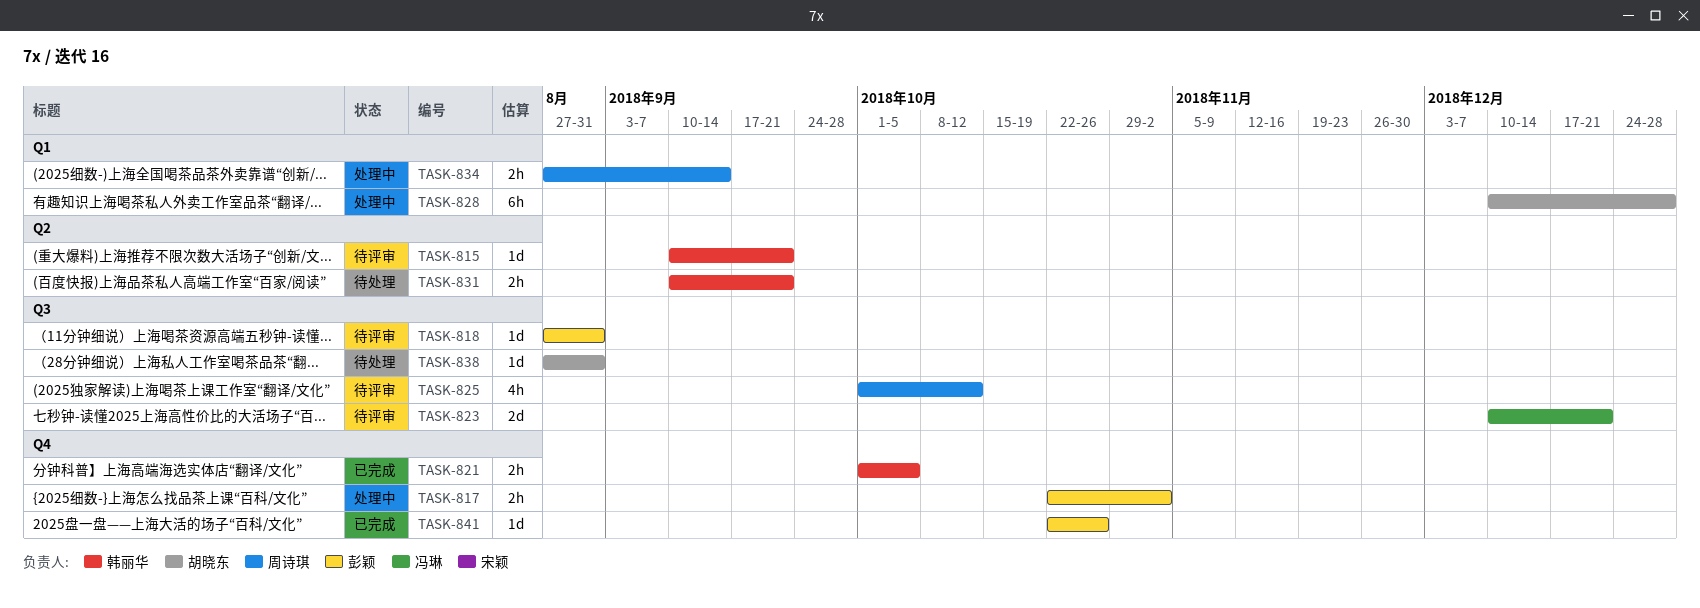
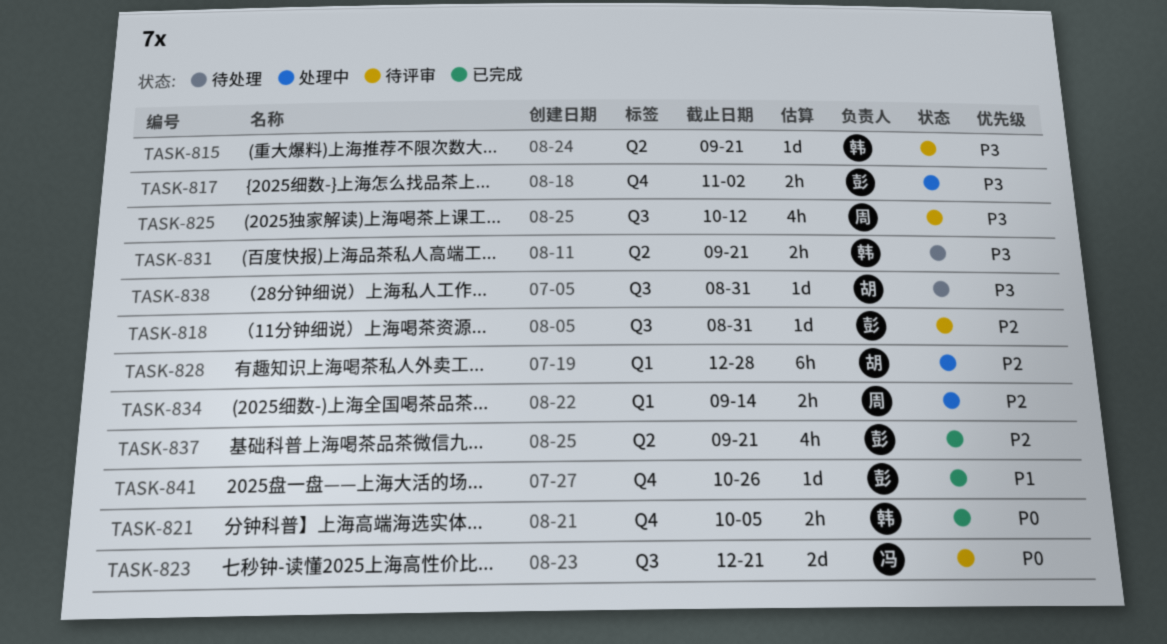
TASK-837: none -> present

